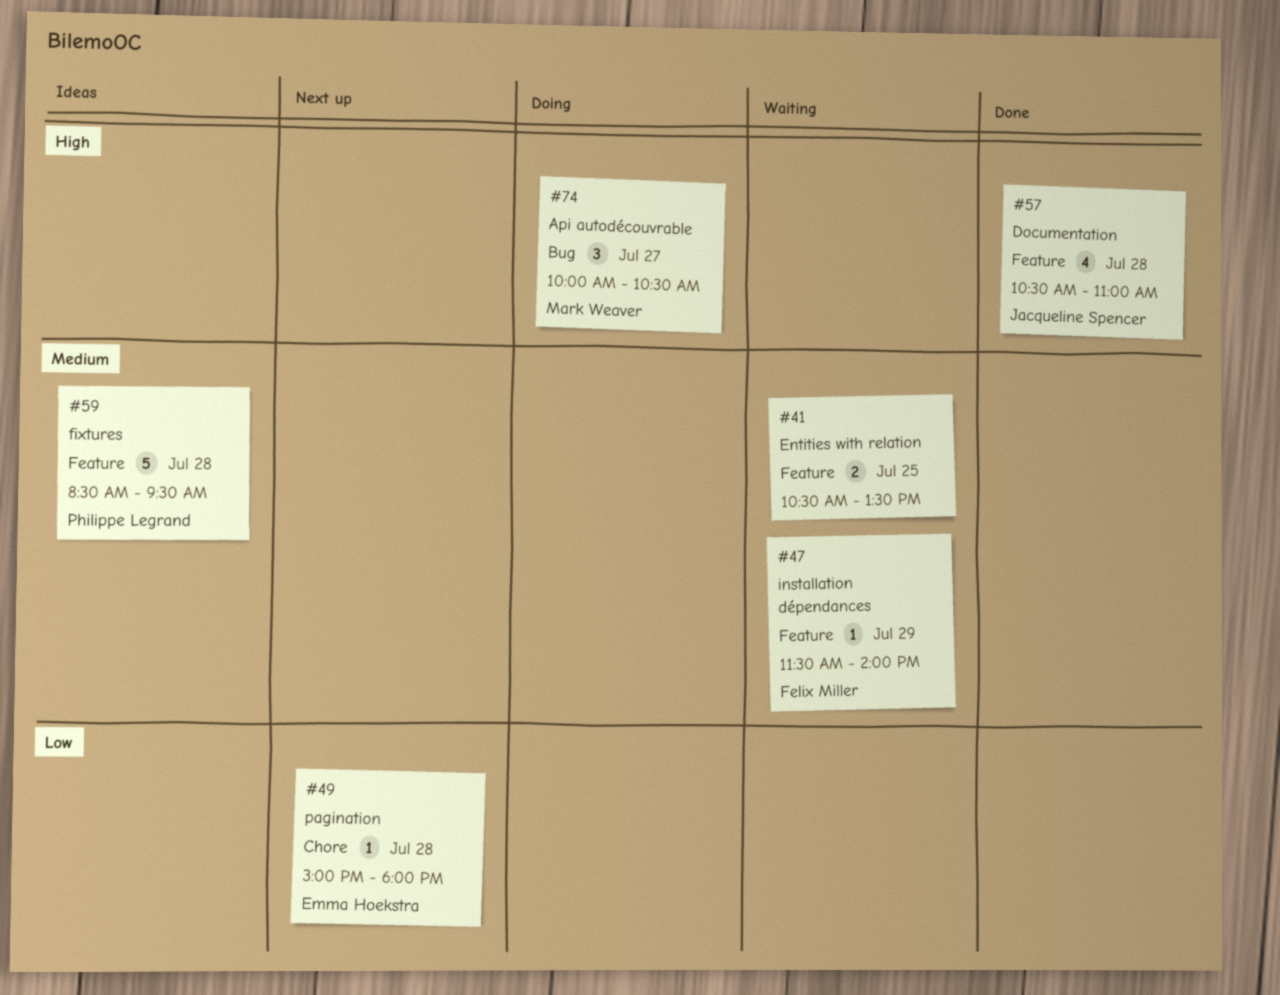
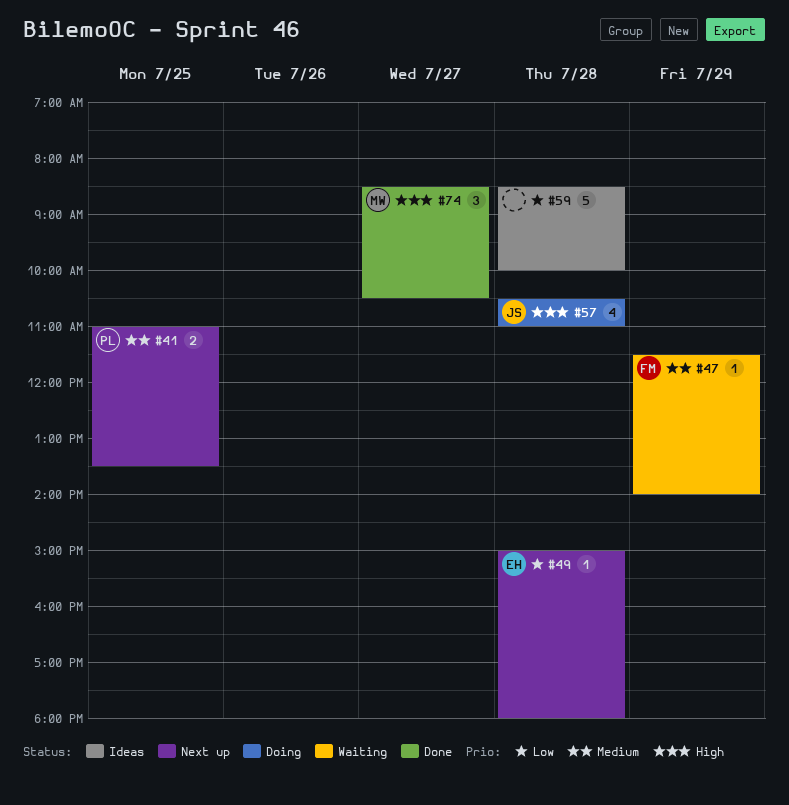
#41, status: Waiting -> Next up
#41, owner: none -> Philippe Legrand
#41, begins: 10:30 -> 11:00
#57, status: Done -> Doing
#59, owner: Philippe Legrand -> none
#59, priority: Medium -> Low
#59, ends: 09:30 -> 10:00
#74, status: Doing -> Done
#74, begins: 10:00 -> 08:30

